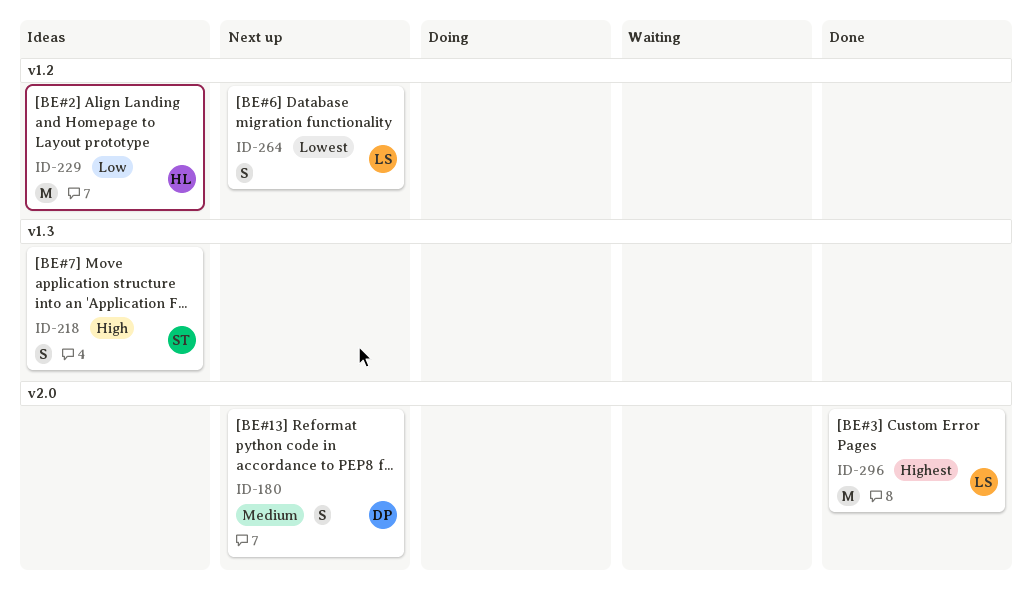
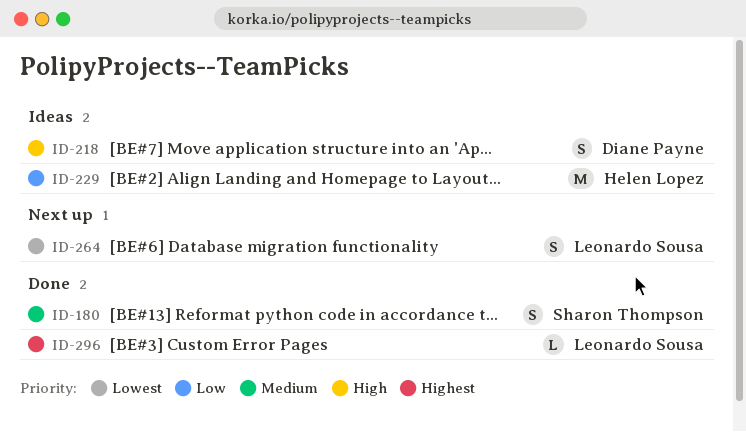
ID-180, status: Next up -> Done
ID-180, owner: Diane Payne -> Sharon Thompson
ID-218, owner: Sharon Thompson -> Diane Payne
ID-296, estimate: M -> L

